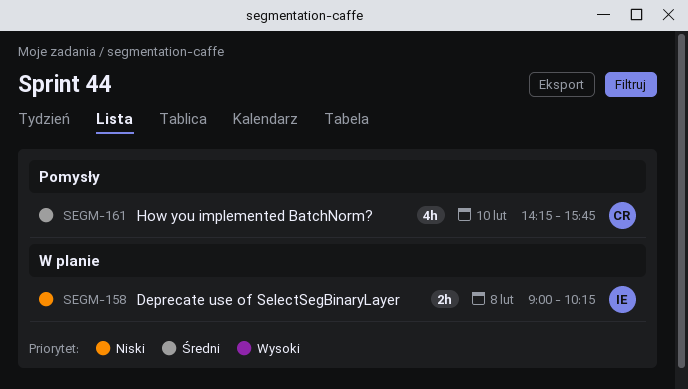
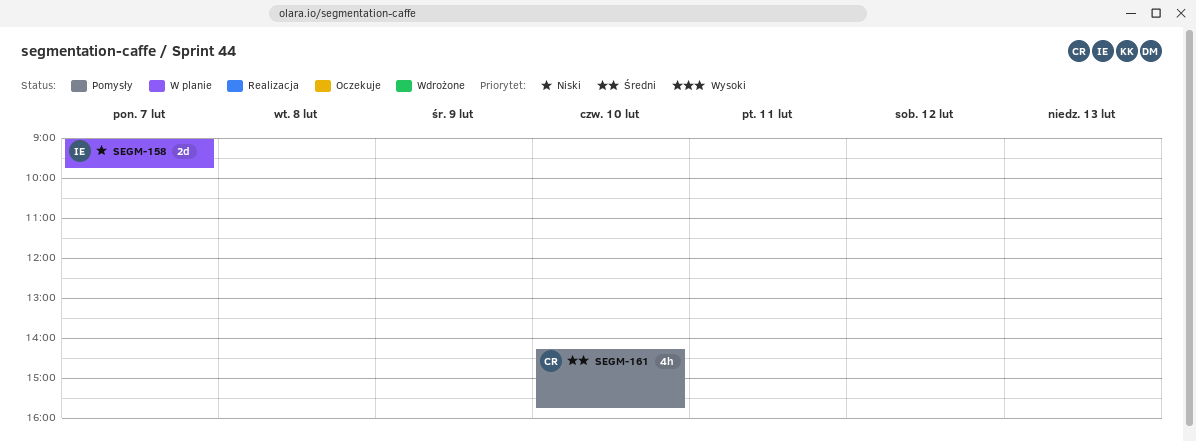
SEGM-158, estimate: 2h -> 2d
SEGM-158, day: Feb 8 -> Feb 7
SEGM-158, ends: 10:15 -> 09:45

